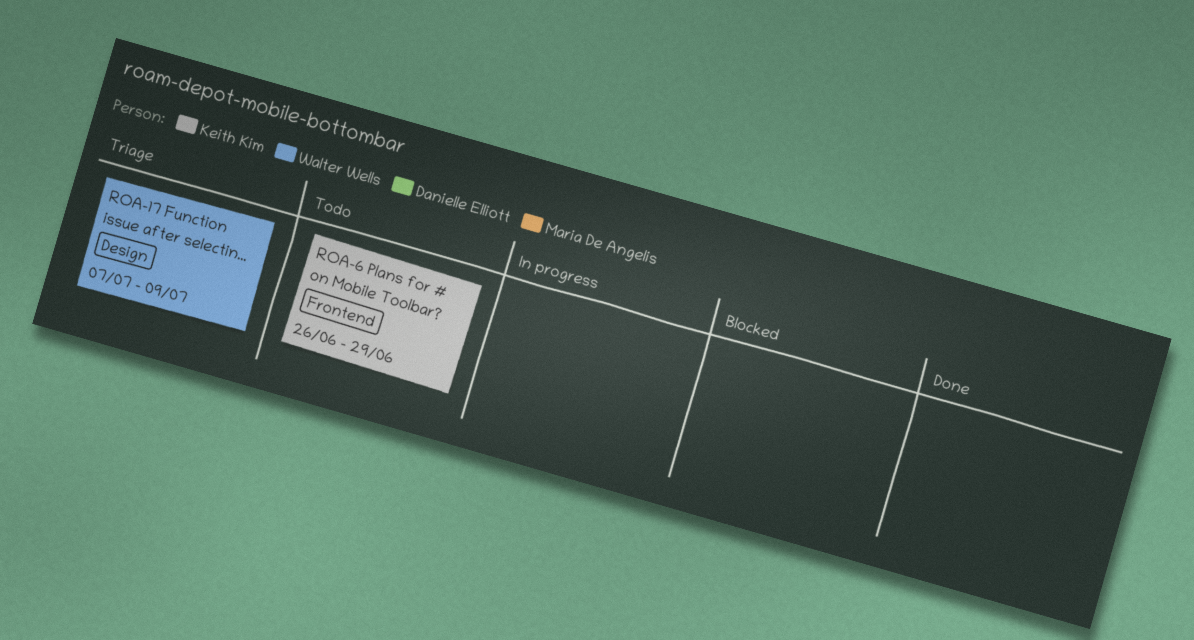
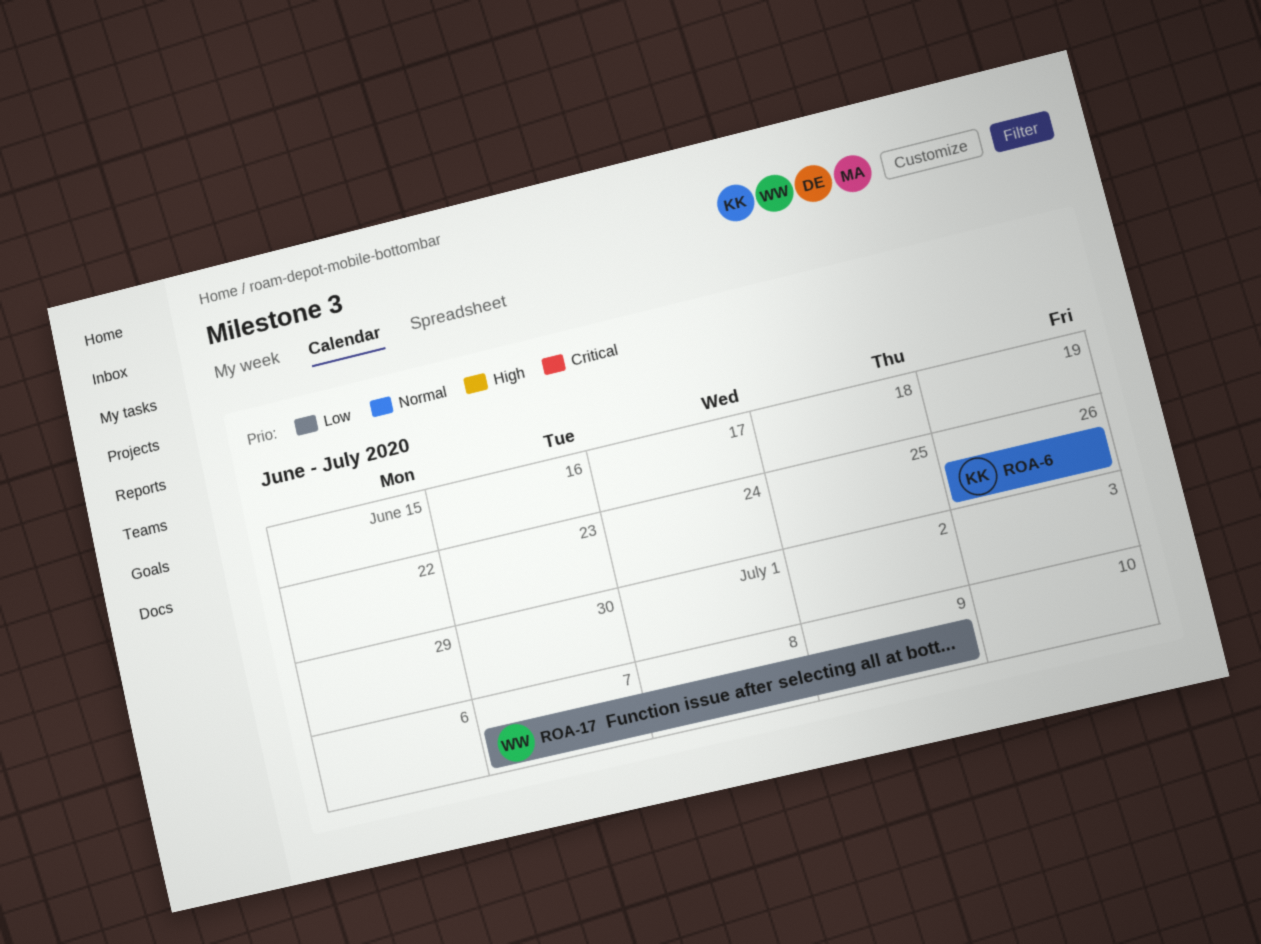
ROA-6, due: Jun 29 -> Jun 26

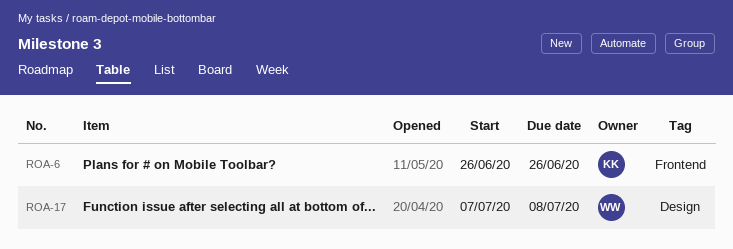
ROA-17, due: Jul 9 -> Jul 8

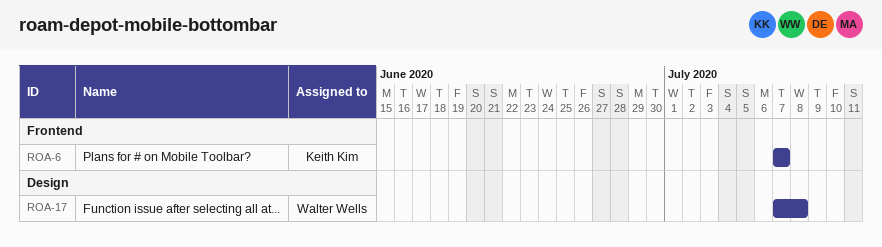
ROA-6, start: Jun 26 -> Jul 7
ROA-6, due: Jun 26 -> Jul 7

